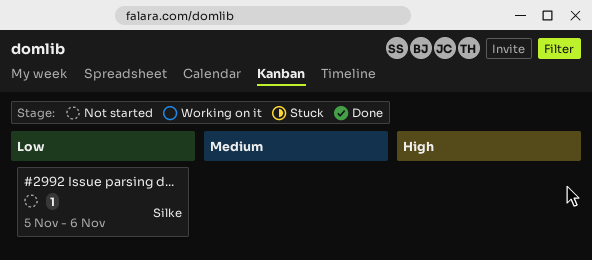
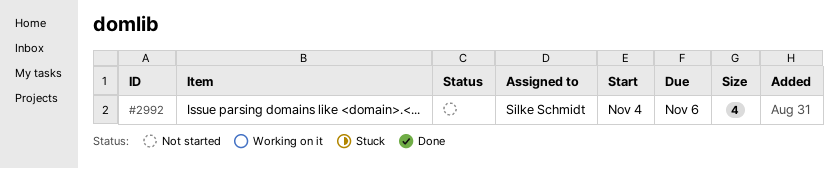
#2992, estimate: 1 -> 4
#2992, start: Nov 5 -> Nov 4

